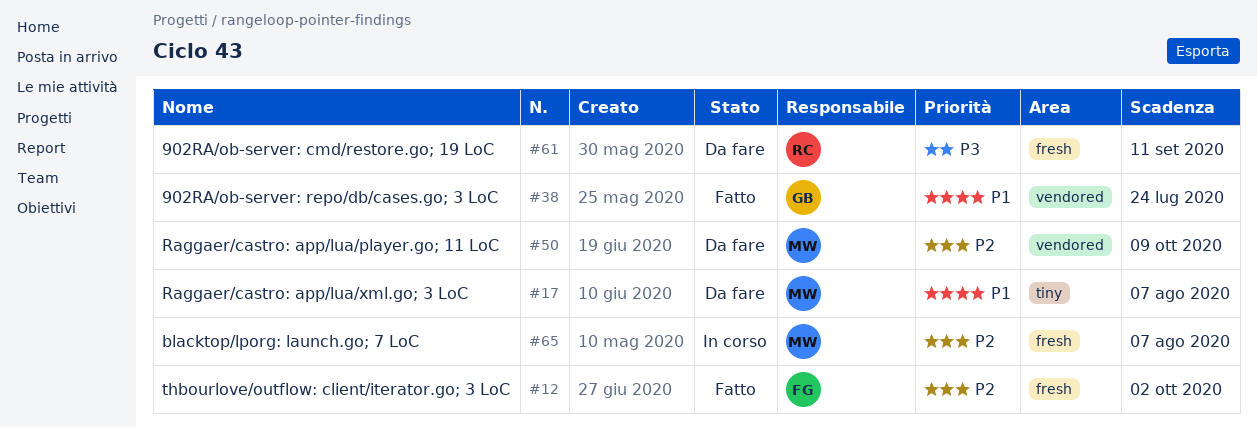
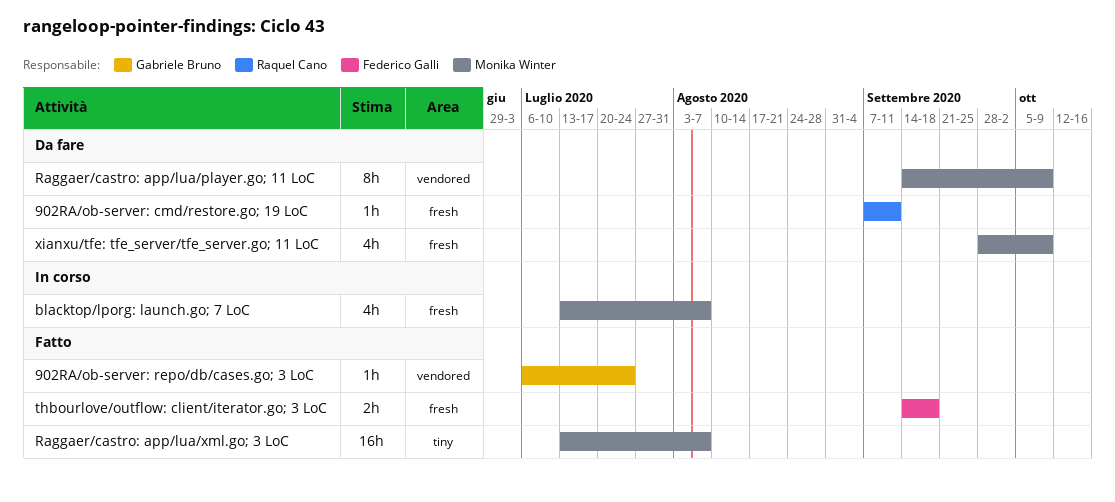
Raggaer/castro: app/lua/xml.go; 3 LoC, status: Da fare -> Fatto
thbourlove/outflow: client/iterator.go; 3 LoC, due: Oct 2 -> Sep 18
xianxu/tfe: tfe_server/tfe_server.go; 11 LoC: none -> present

